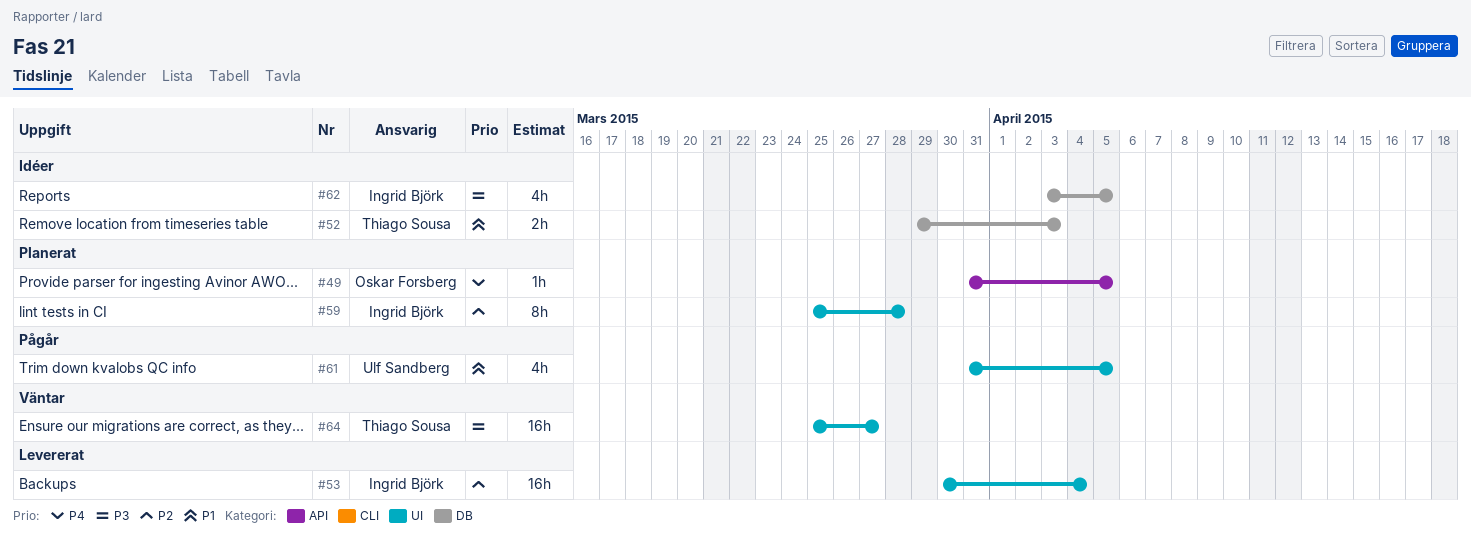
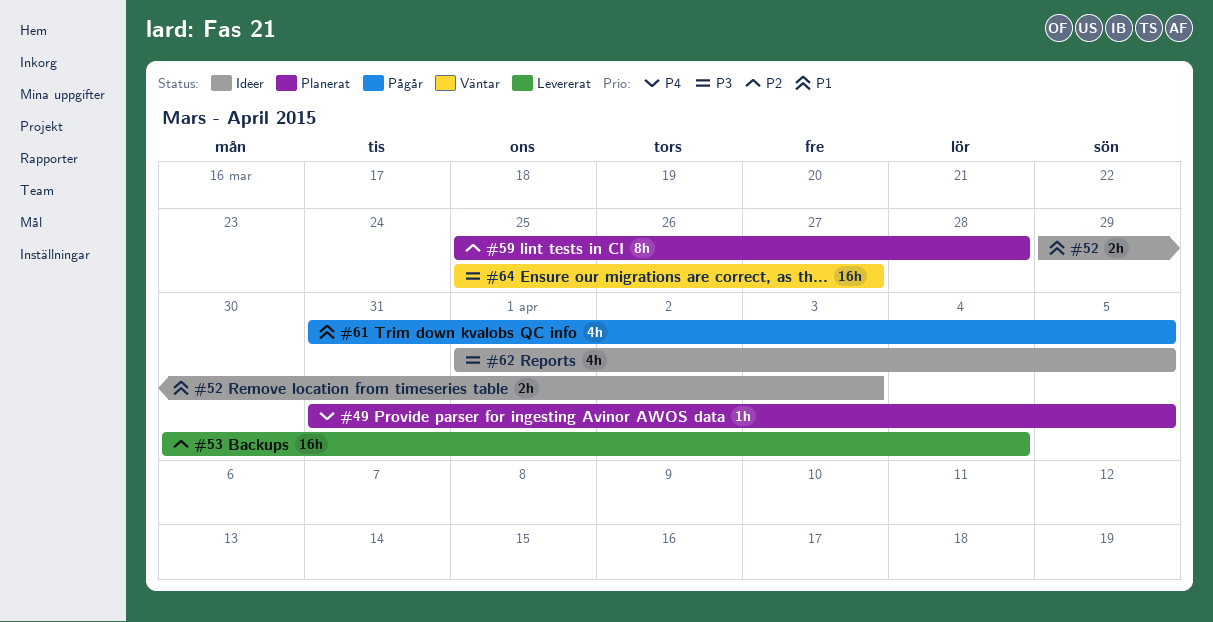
#62, start: Apr 3 -> Apr 1

